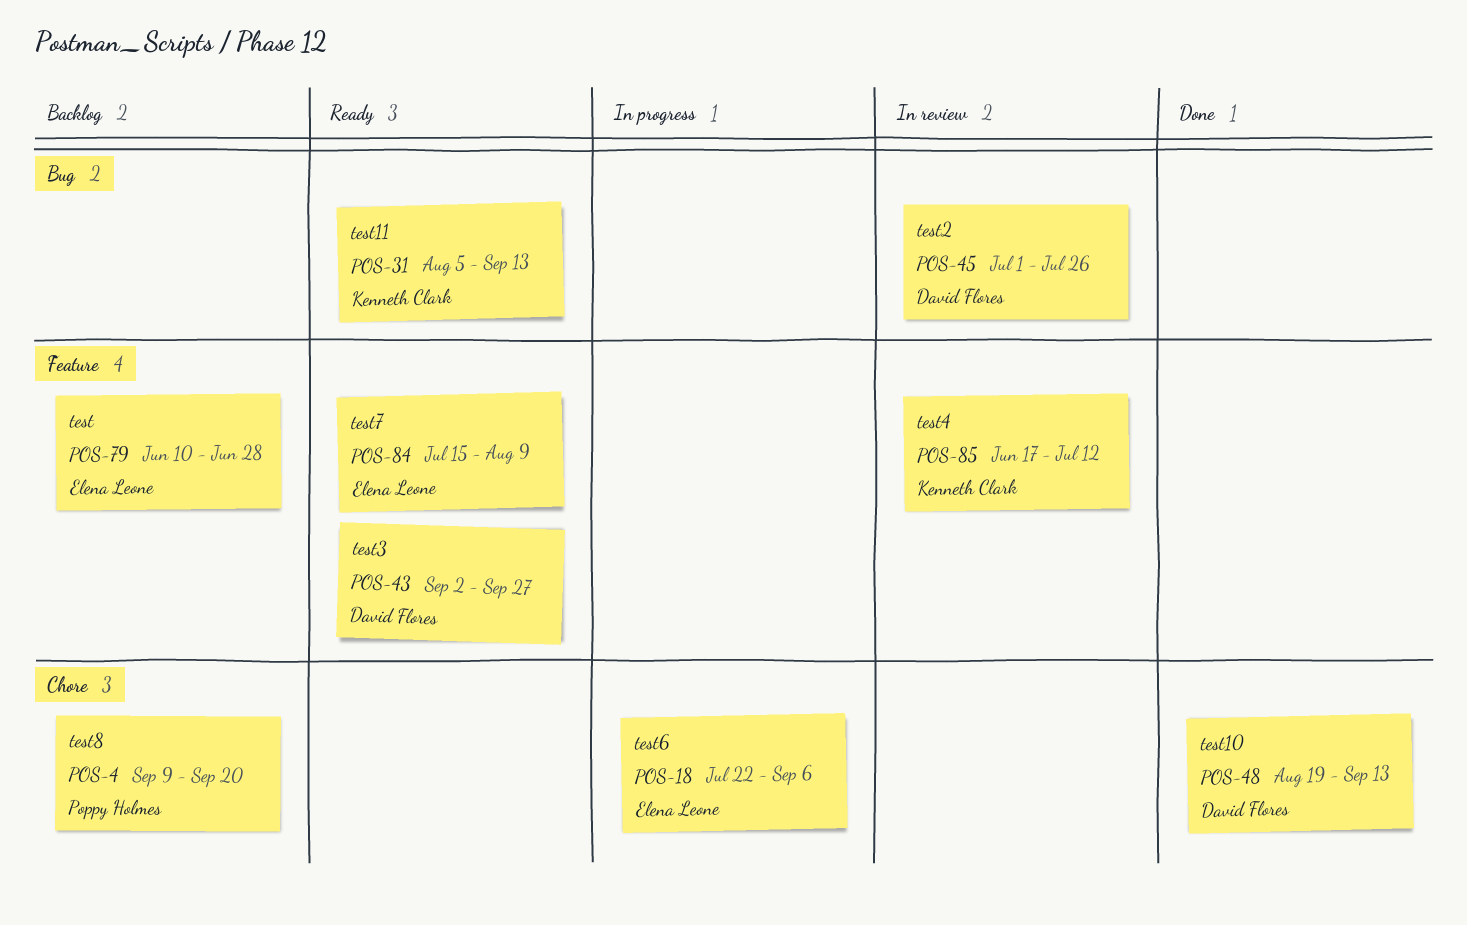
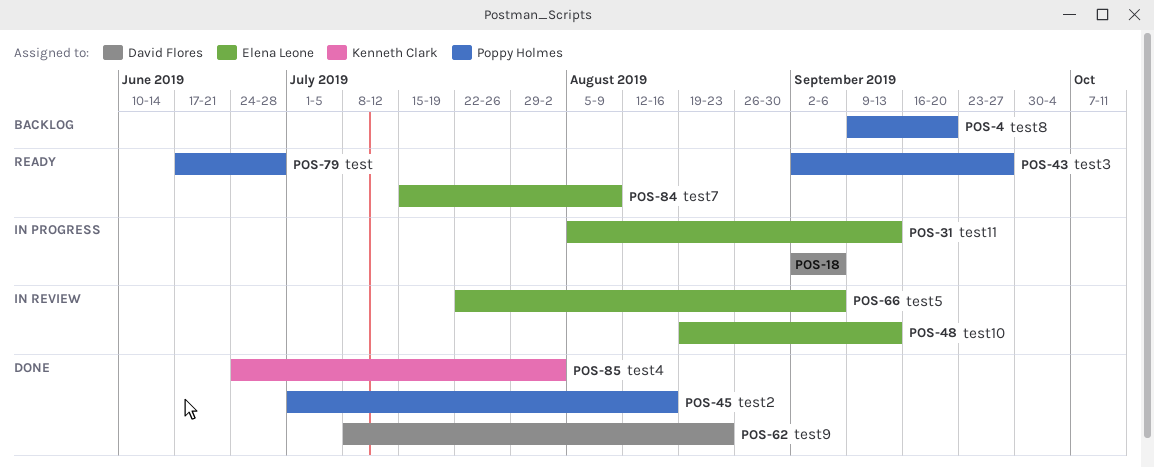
POS-18, owner: Elena Leone -> David Flores
POS-18, start: Jul 22 -> Sep 2
POS-31, status: Ready -> In progress
POS-31, owner: Kenneth Clark -> Elena Leone
POS-43, owner: David Flores -> Poppy Holmes
POS-45, status: In review -> Done
POS-45, owner: David Flores -> Poppy Holmes
POS-45, due: Jul 26 -> Aug 16
POS-48, status: Done -> In review
POS-48, owner: David Flores -> Elena Leone
POS-62: none -> present
POS-66: none -> present
POS-79, status: Backlog -> Ready
POS-79, owner: Elena Leone -> Poppy Holmes
POS-79, start: Jun 10 -> Jun 17
POS-85, status: In review -> Done
POS-85, start: Jun 17 -> Jun 24
POS-85, due: Jul 12 -> Aug 2

